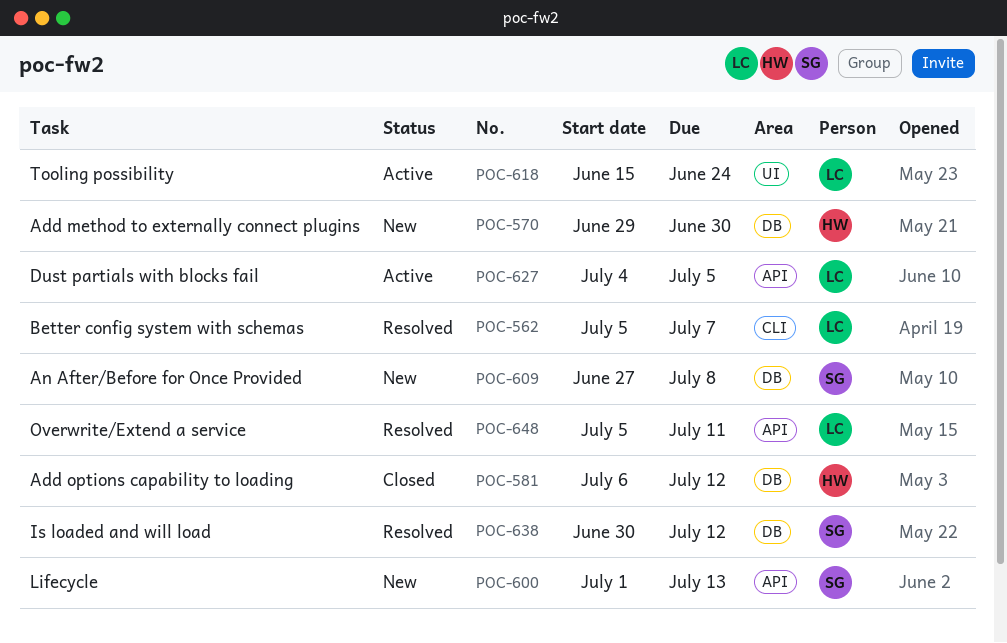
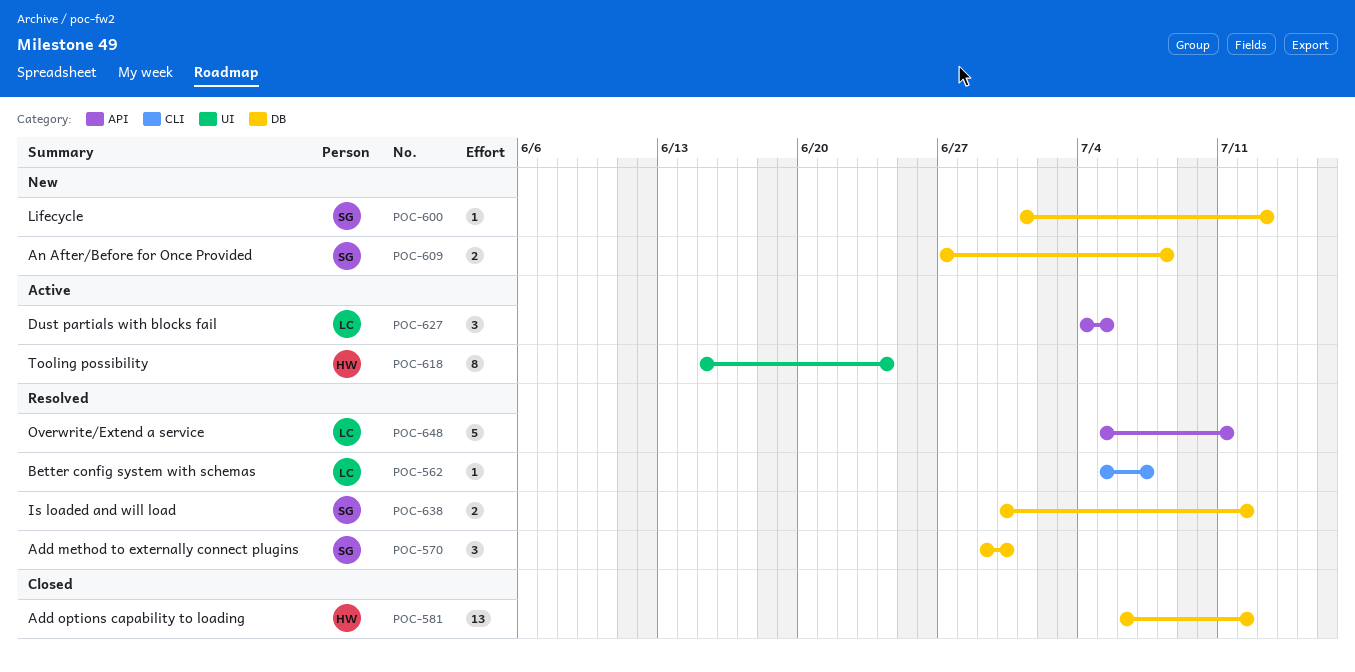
POC-570, status: New -> Resolved
POC-570, owner: HW -> SG
POC-600, label: API -> DB
POC-618, owner: LC -> HW

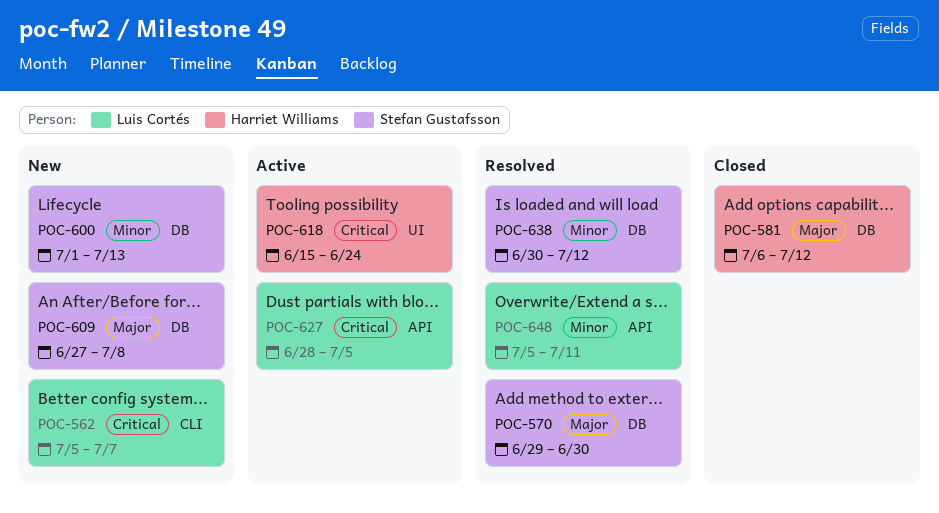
POC-562, status: Resolved -> New
POC-627, start: Jul 4 -> Jun 28

